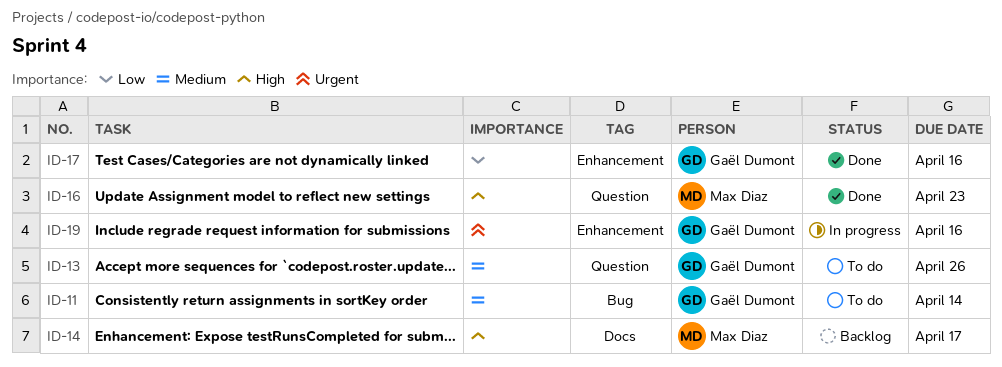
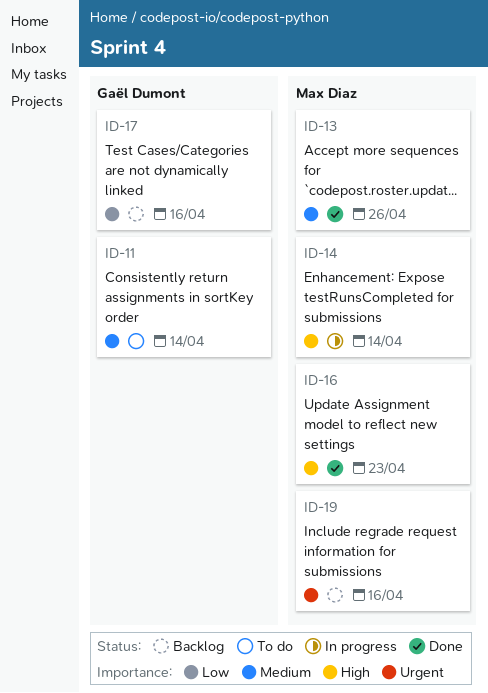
ID-13, status: To do -> Done
ID-13, owner: Gaël Dumont -> Max Diaz
ID-14, status: Backlog -> In progress
ID-14, due: Apr 17 -> Apr 14
ID-17, status: Done -> Backlog
ID-19, status: In progress -> Backlog
ID-19, owner: Gaël Dumont -> Max Diaz

